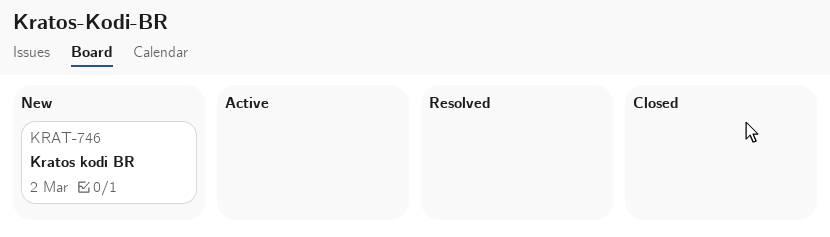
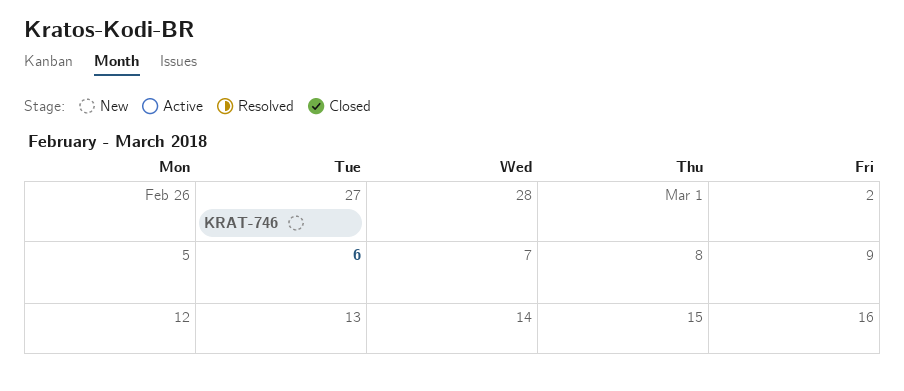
KRAT-746, due: Mar 2 -> Feb 27

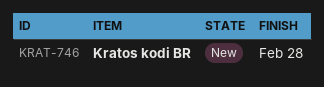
KRAT-746, due: Feb 27 -> Feb 28

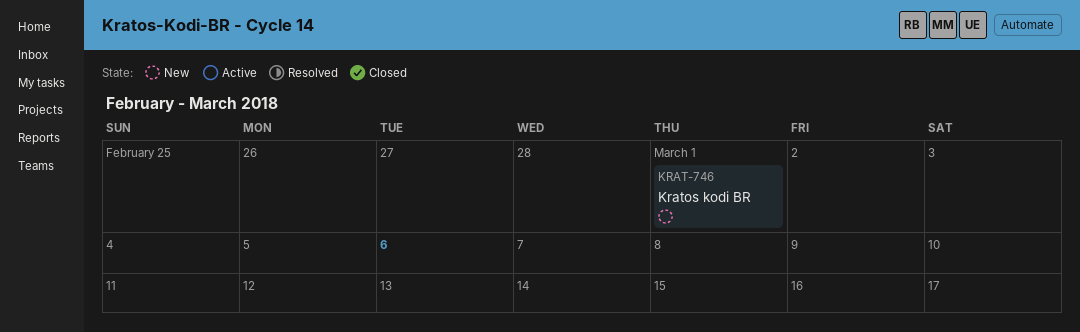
KRAT-746, due: Feb 28 -> Mar 1

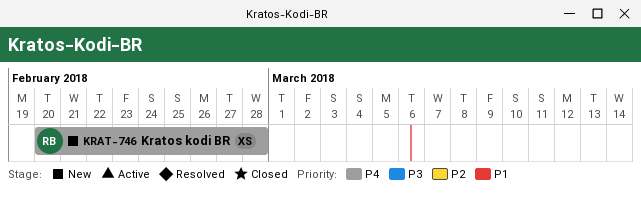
KRAT-746, due: Mar 1 -> Feb 28

